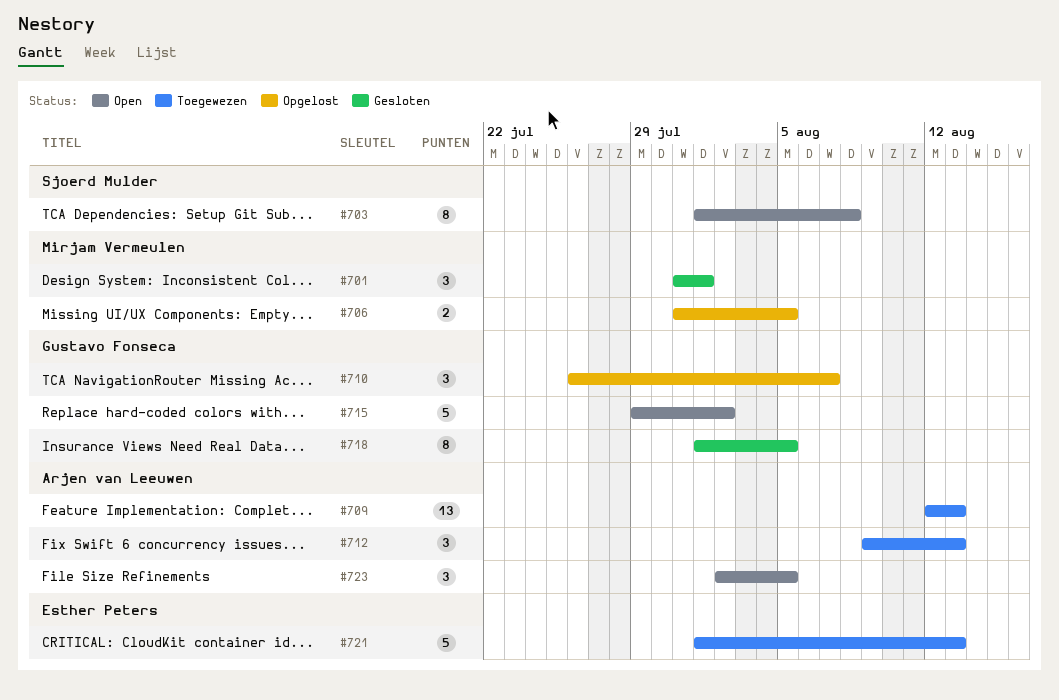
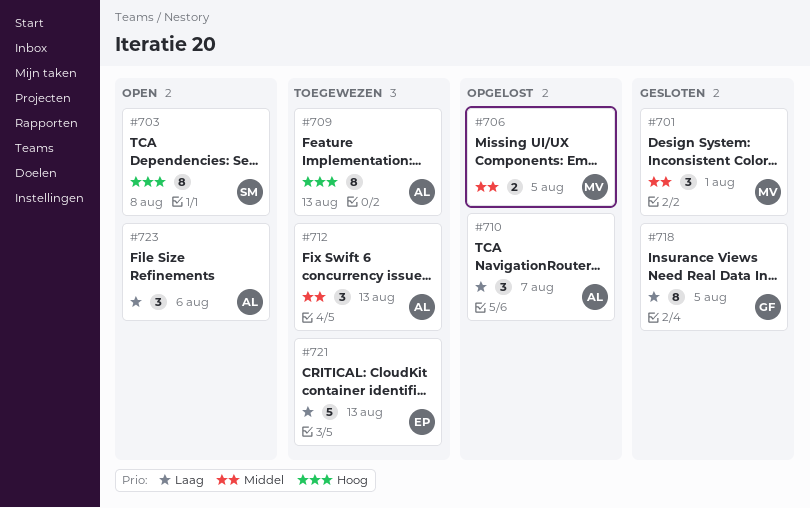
#709, estimate: 13 -> 8
#710, owner: Gustavo Fonseca -> Arjen van Leeuwen
#715: present -> none
#723, due: Aug 5 -> Aug 6

